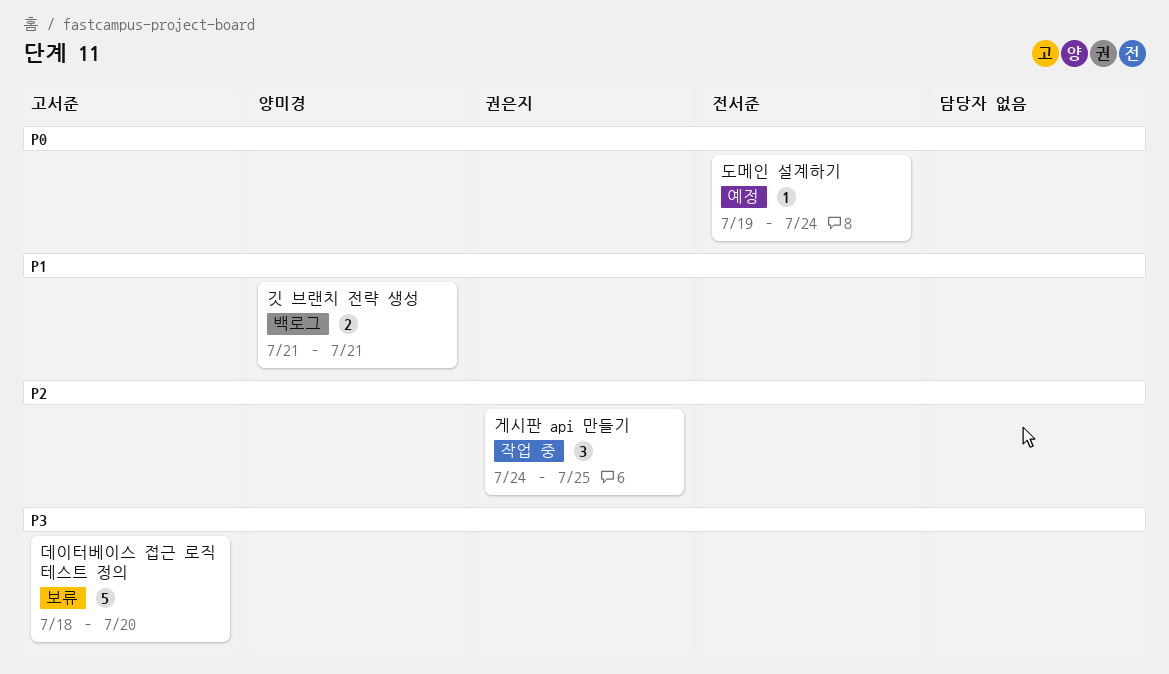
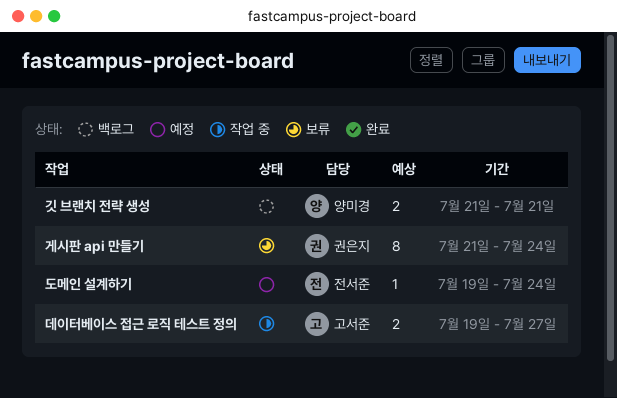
게시판 api 만들기, status: 작업 중 -> 보류
게시판 api 만들기, estimate: 3 -> 8
게시판 api 만들기, start: Jul 24 -> Jul 21
게시판 api 만들기, due: Jul 25 -> Jul 24
데이터베이스 접근 로직 테스트 정의, status: 보류 -> 작업 중
데이터베이스 접근 로직 테스트 정의, estimate: 5 -> 2
데이터베이스 접근 로직 테스트 정의, start: Jul 18 -> Jul 19
데이터베이스 접근 로직 테스트 정의, due: Jul 20 -> Jul 27

